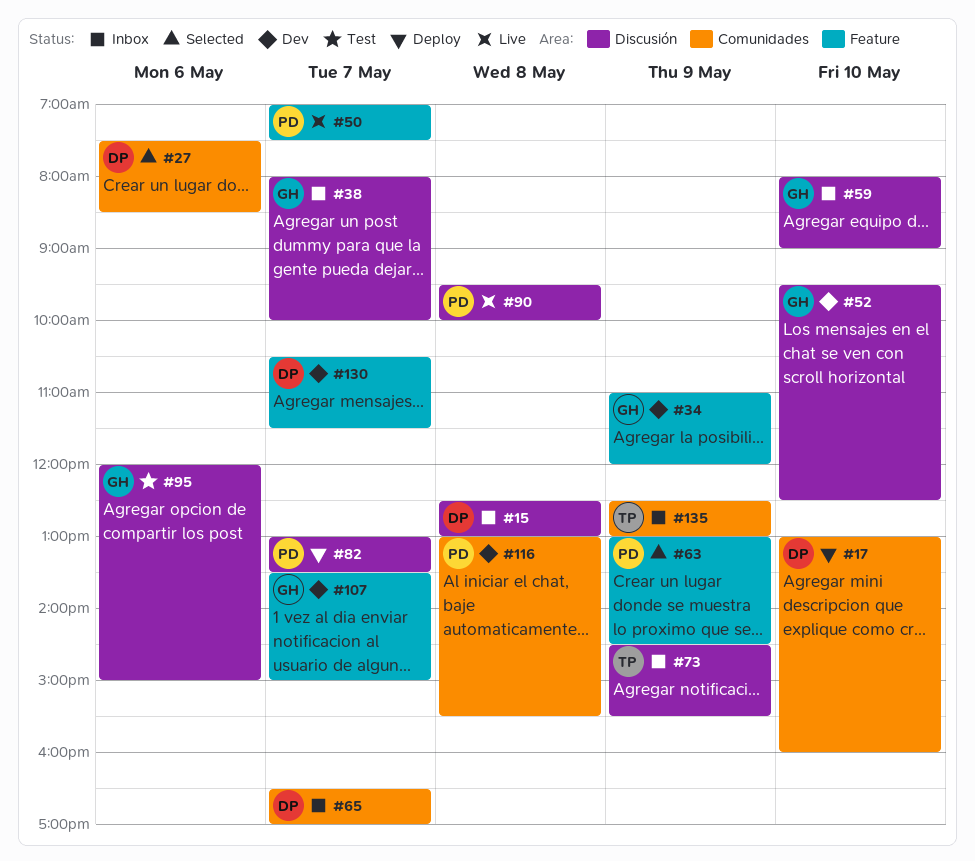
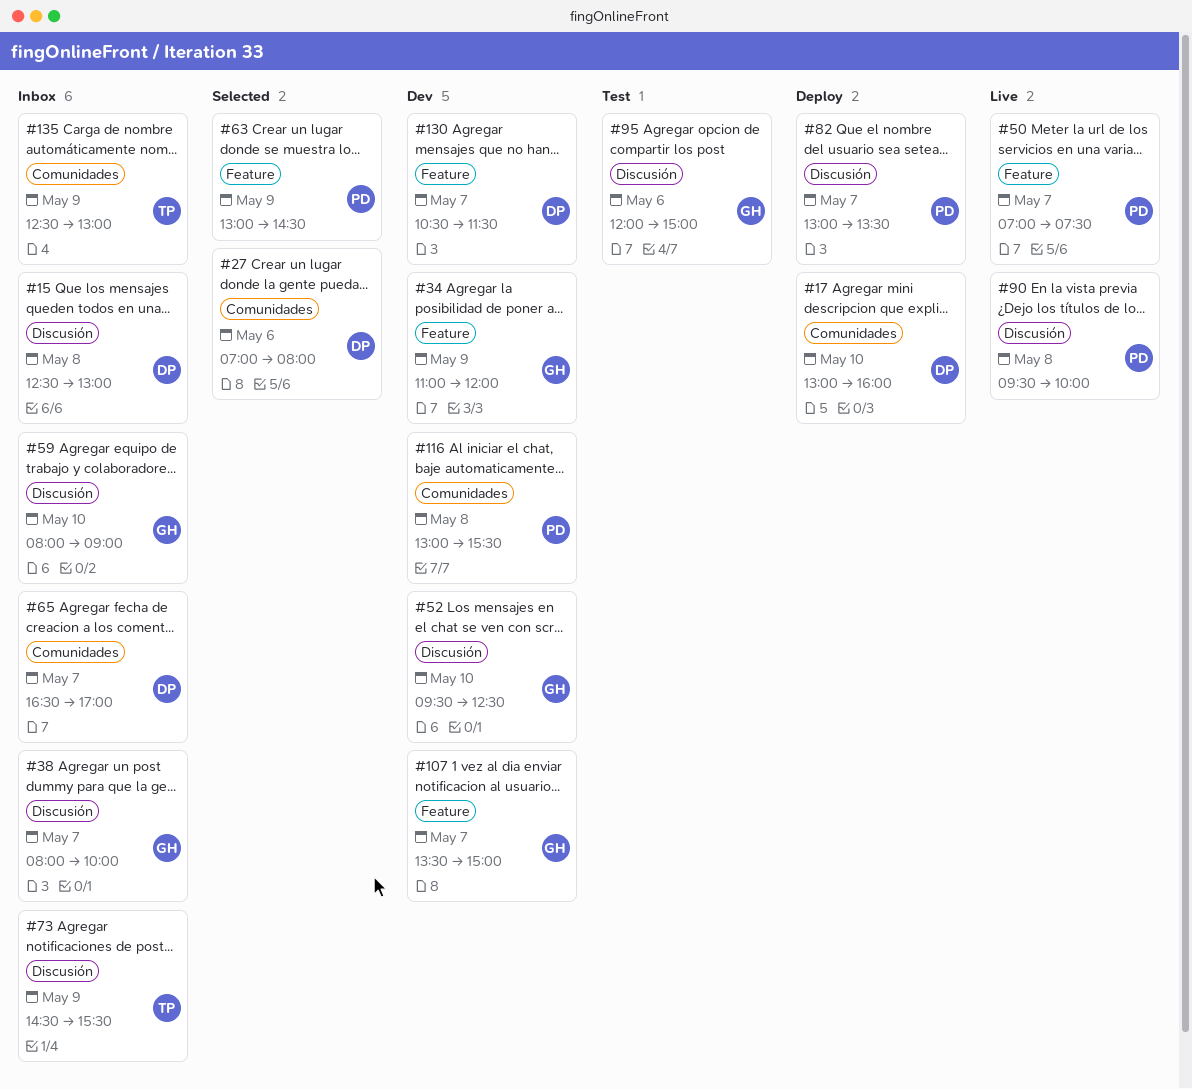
#27, begins: 07:30 -> 07:00
#27, ends: 08:30 -> 08:00

